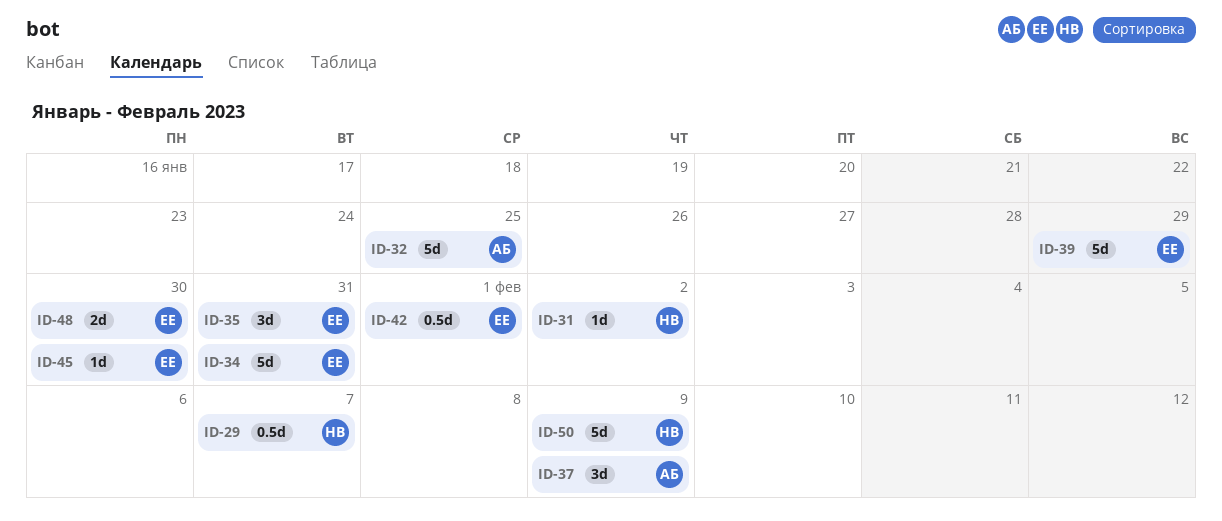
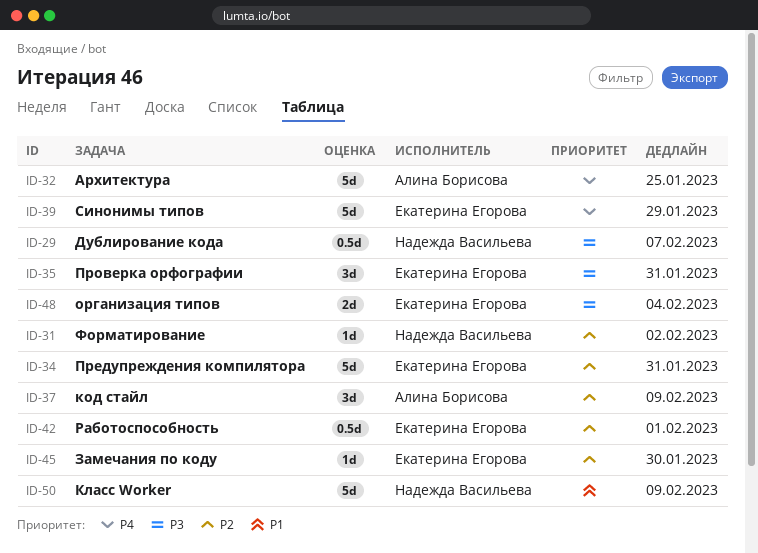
ID-48, due: Jan 30 -> Feb 4

